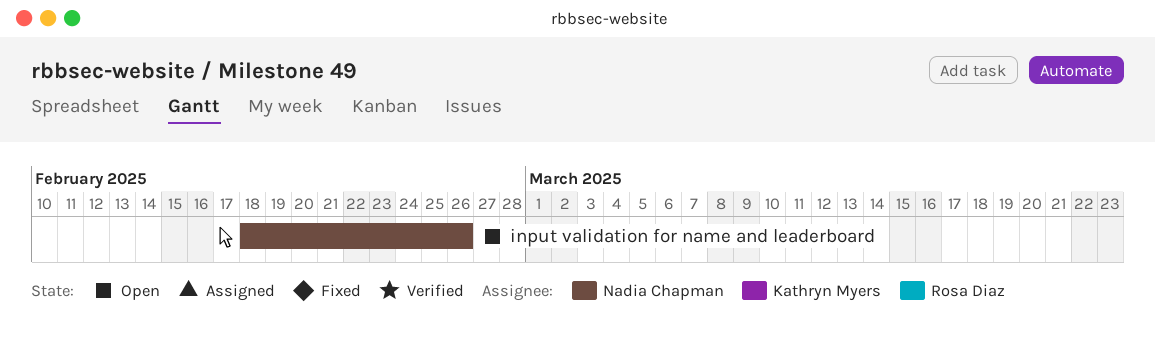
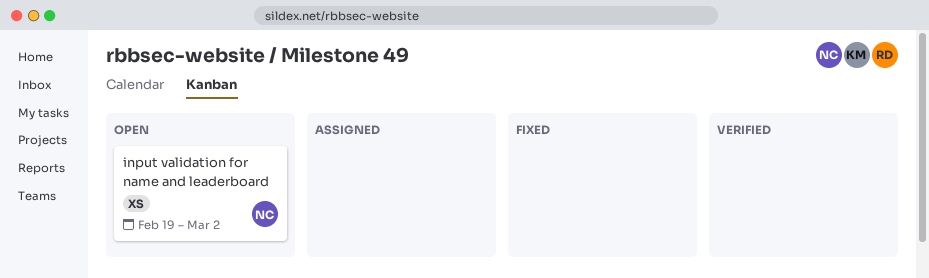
input validation for name and leaderboard, start: Feb 18 -> Feb 19
input validation for name and leaderboard, due: Feb 26 -> Mar 2

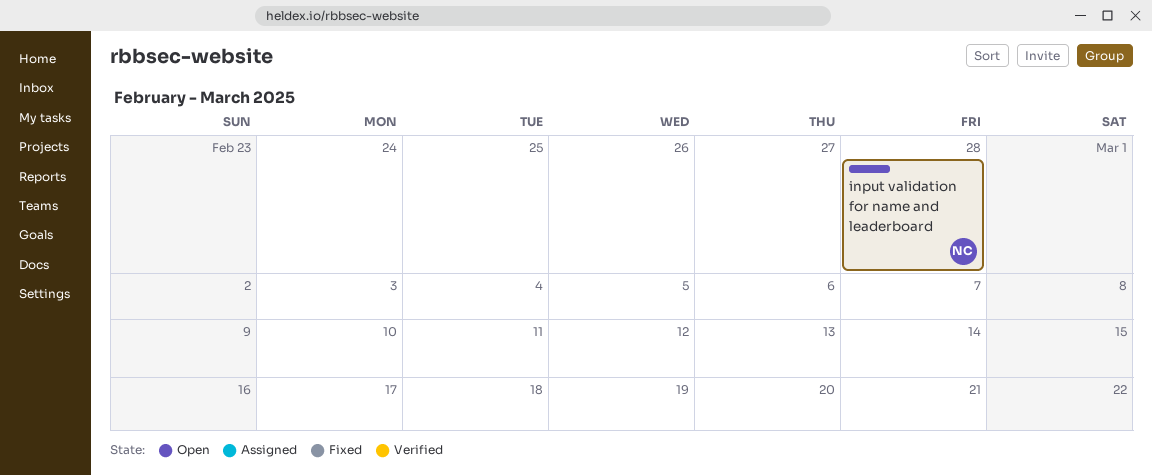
input validation for name and leaderboard, due: Mar 2 -> Feb 28

